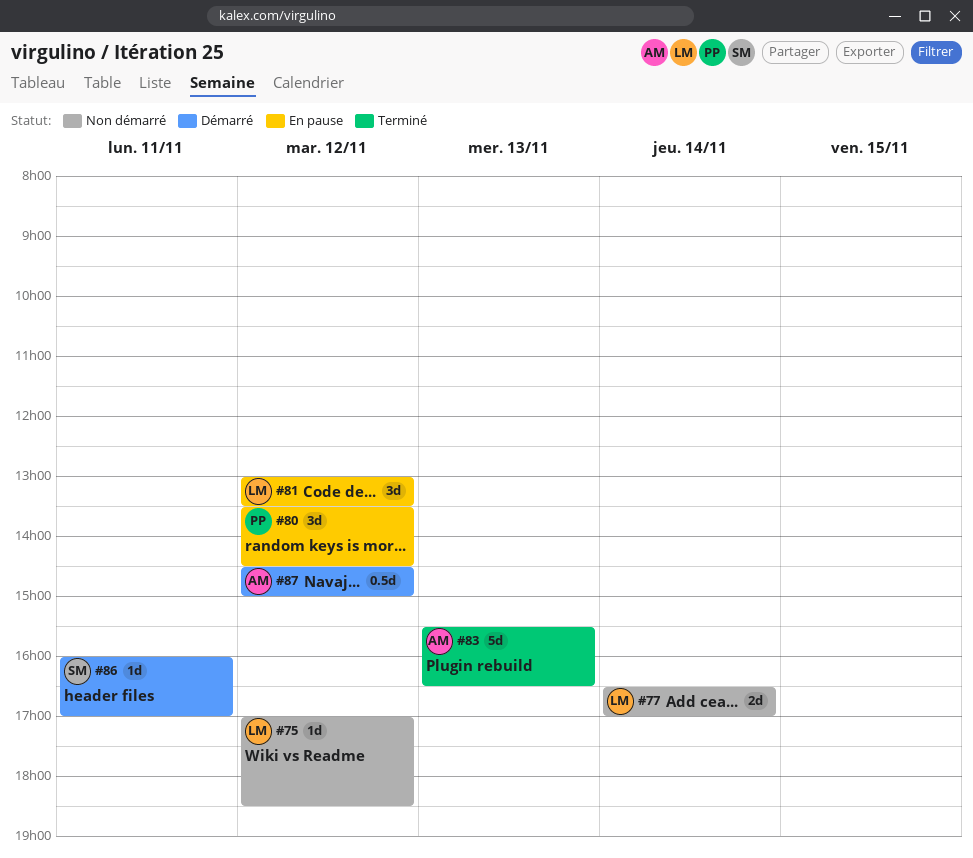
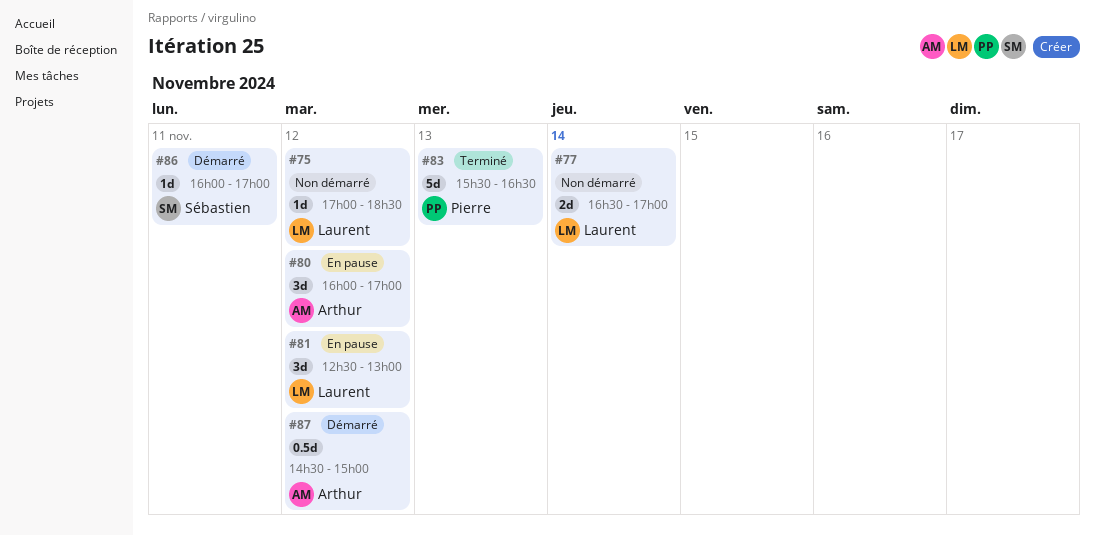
#80, owner: Pierre -> Arthur
#80, begins: 13:30 -> 16:00
#80, ends: 14:30 -> 17:00
#81, begins: 13:00 -> 12:30
#81, ends: 13:30 -> 13:00
#83, owner: Arthur -> Pierre

